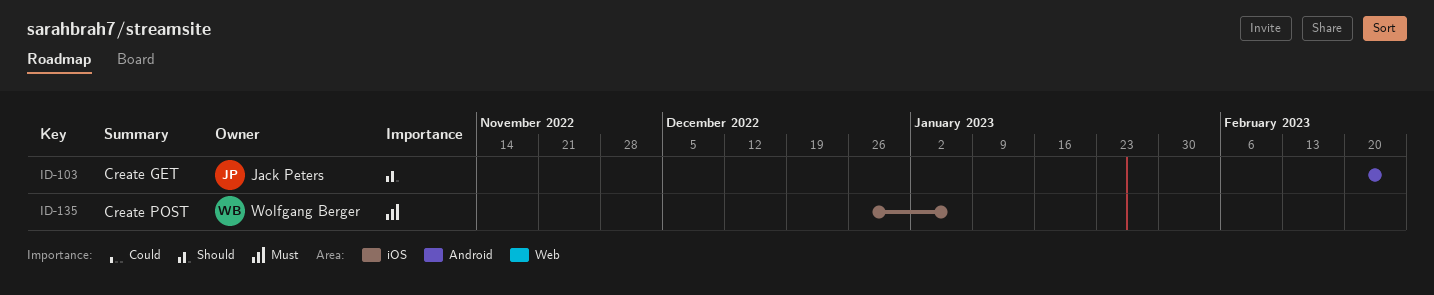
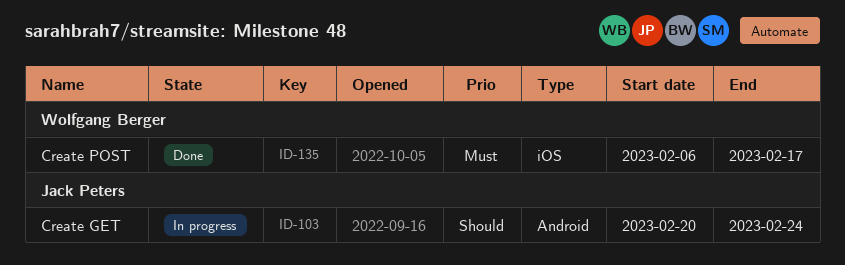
ID-135, start: Dec 26 -> Feb 6
ID-135, due: Jan 6 -> Feb 17

